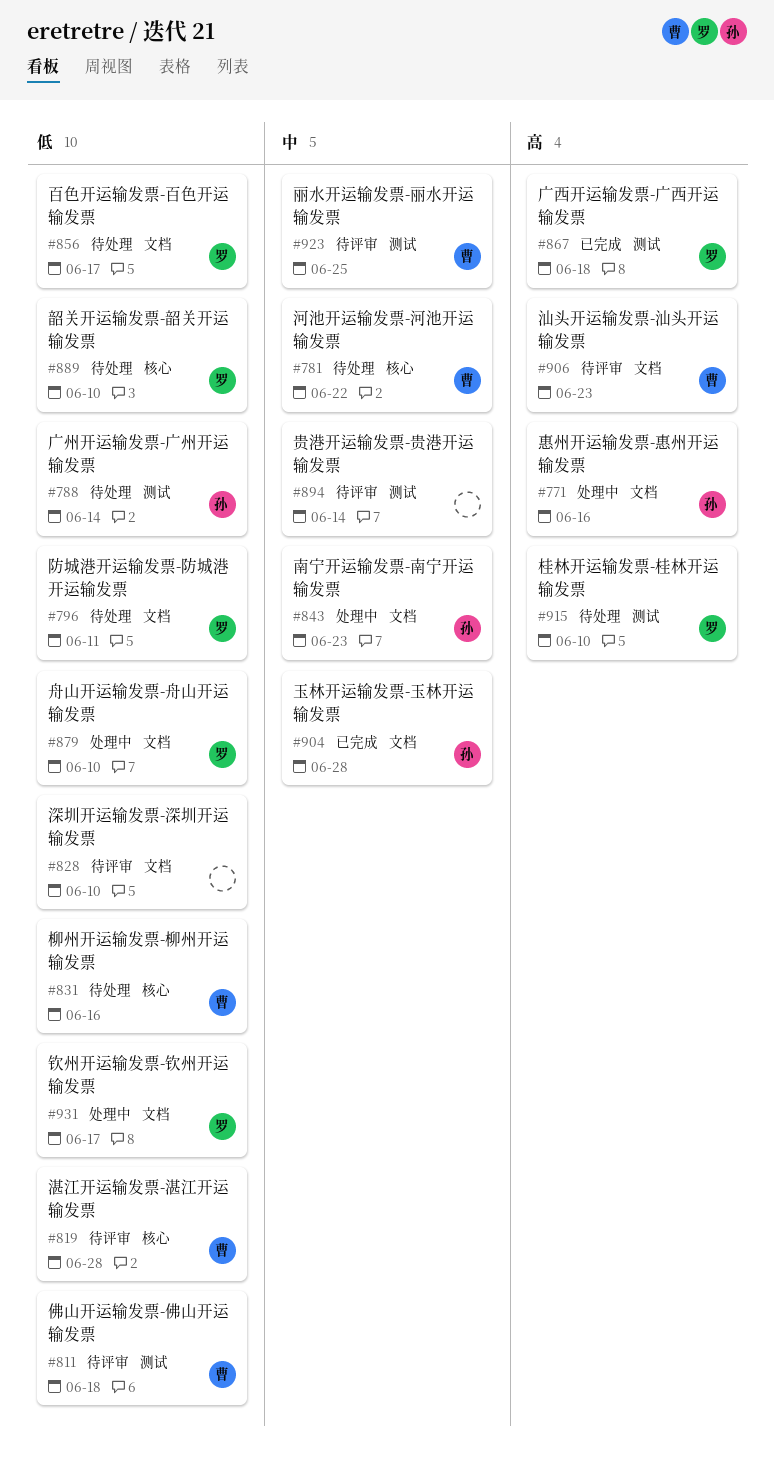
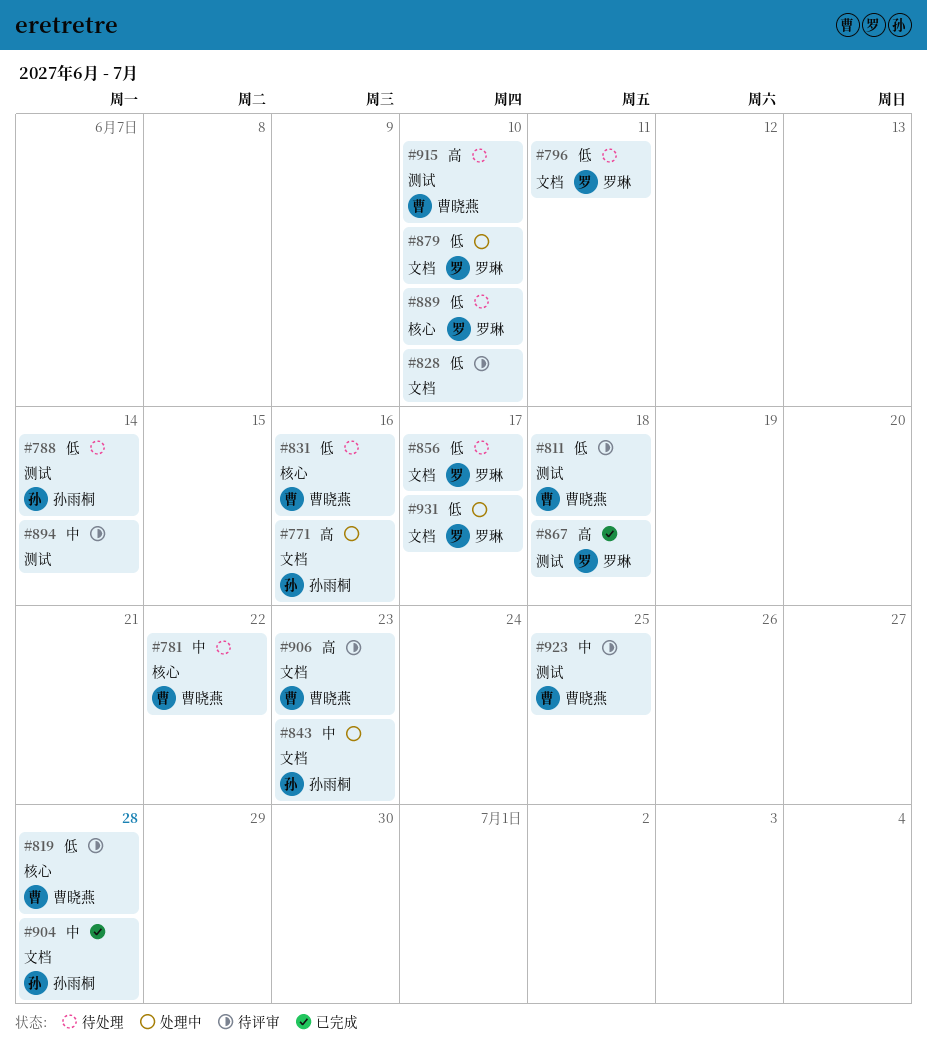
#915, owner: 罗琳 -> 曹晓燕

